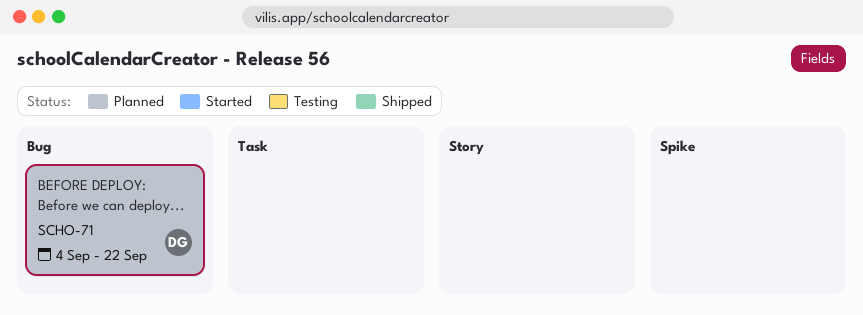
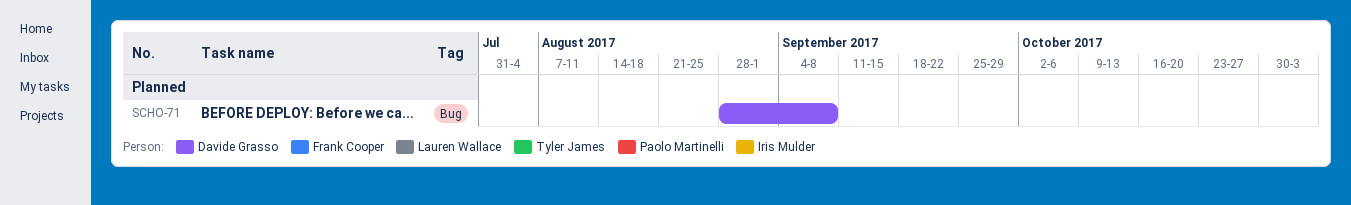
SCHO-71, start: Sep 4 -> Aug 28
SCHO-71, due: Sep 22 -> Sep 8

